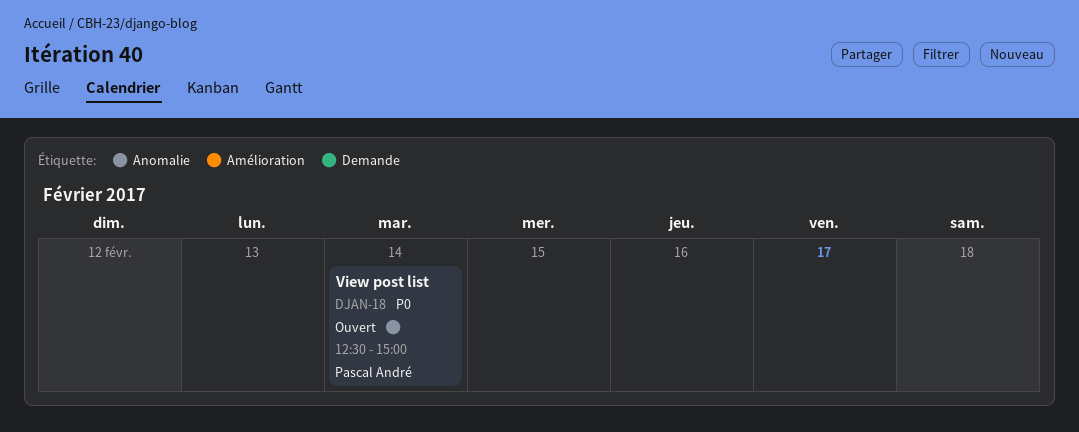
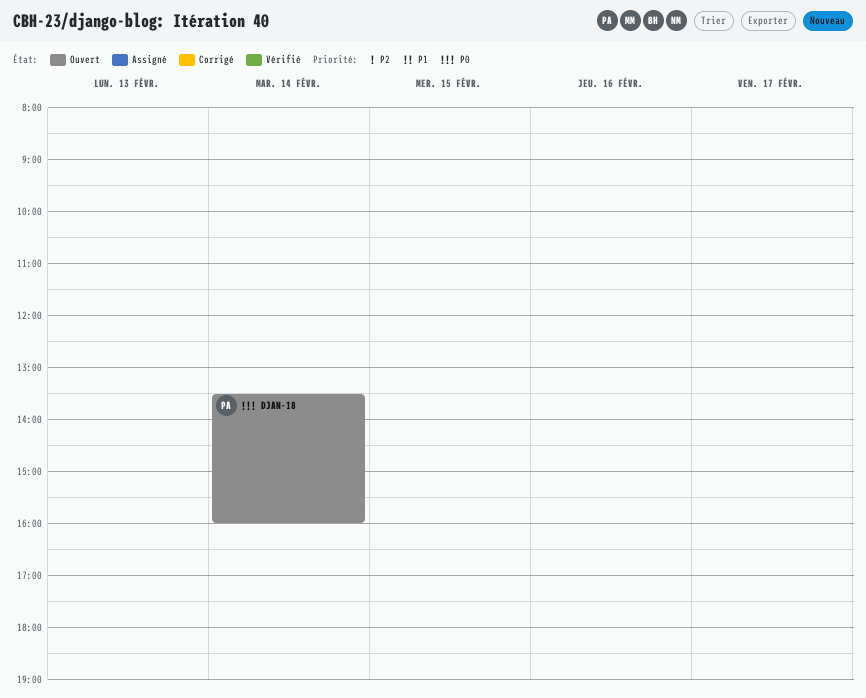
DJAN-18, begins: 12:30 -> 13:30
DJAN-18, ends: 15:00 -> 16:00

